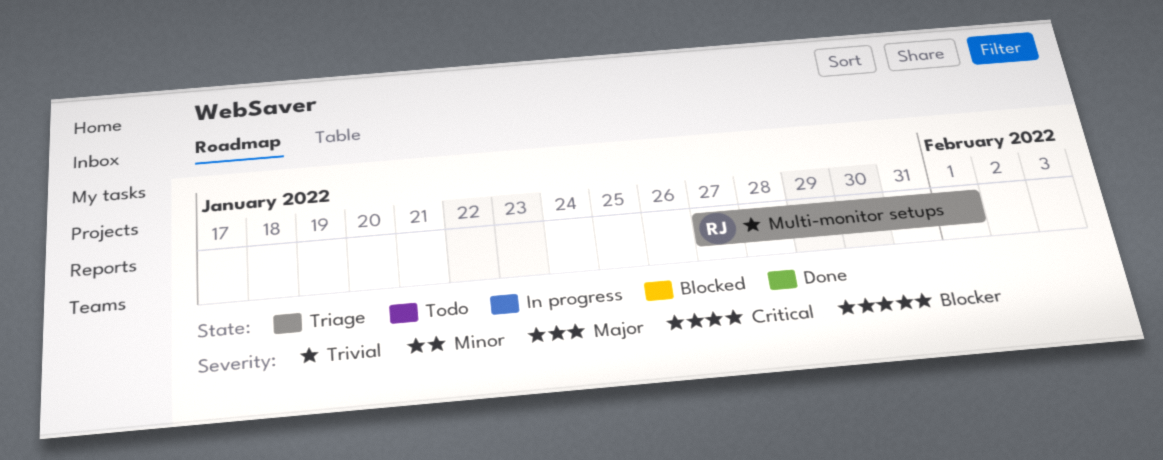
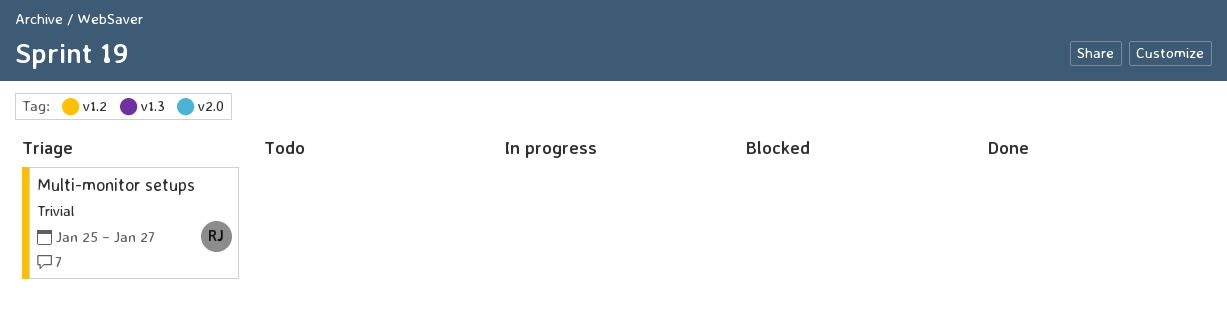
Multi-monitor setups, start: Jan 27 -> Jan 25
Multi-monitor setups, due: Feb 1 -> Jan 27

